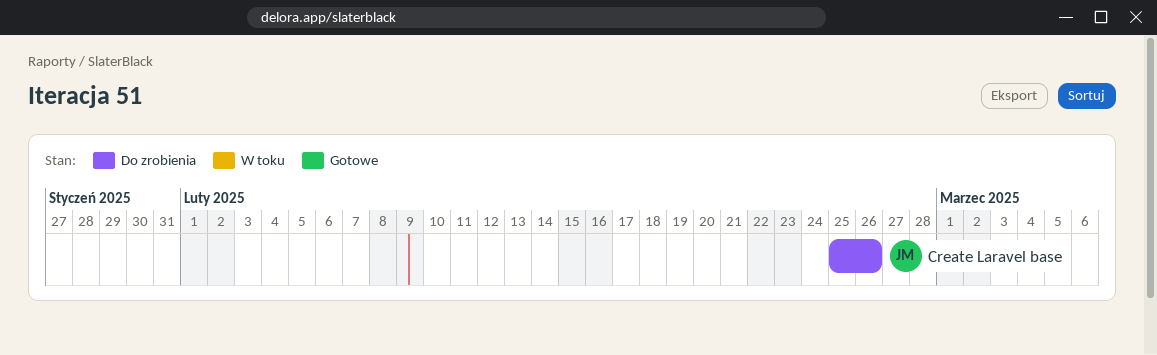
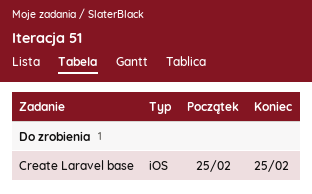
Create Laravel base, due: Feb 26 -> Feb 25

